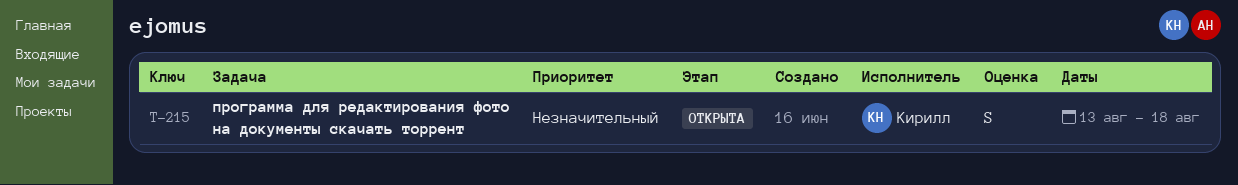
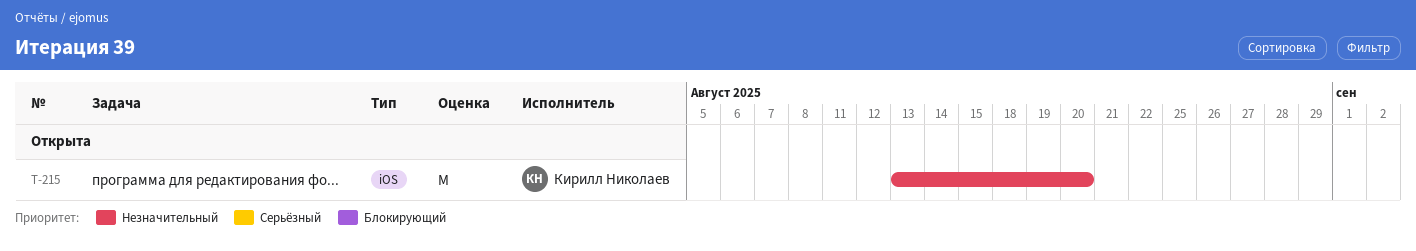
T-215, estimate: S -> M
T-215, due: Aug 18 -> Aug 20

